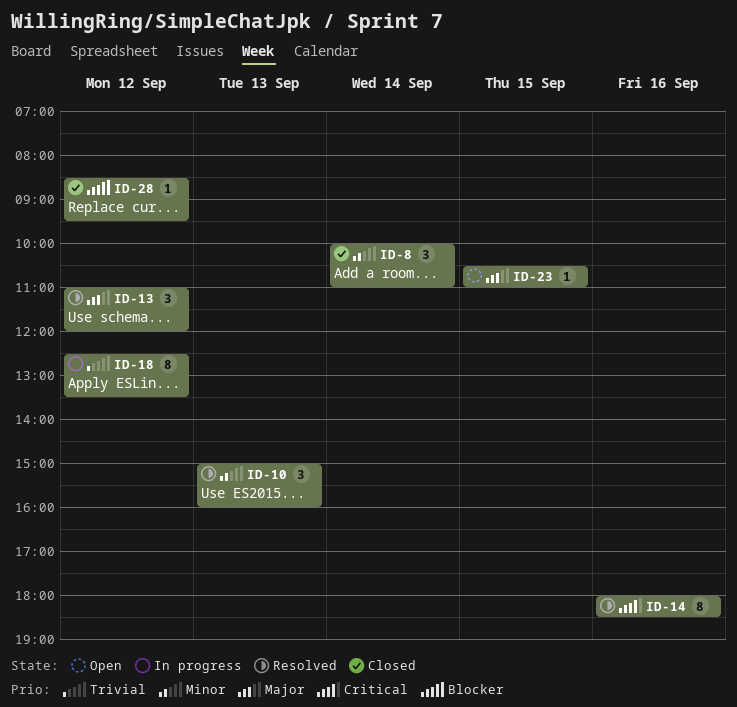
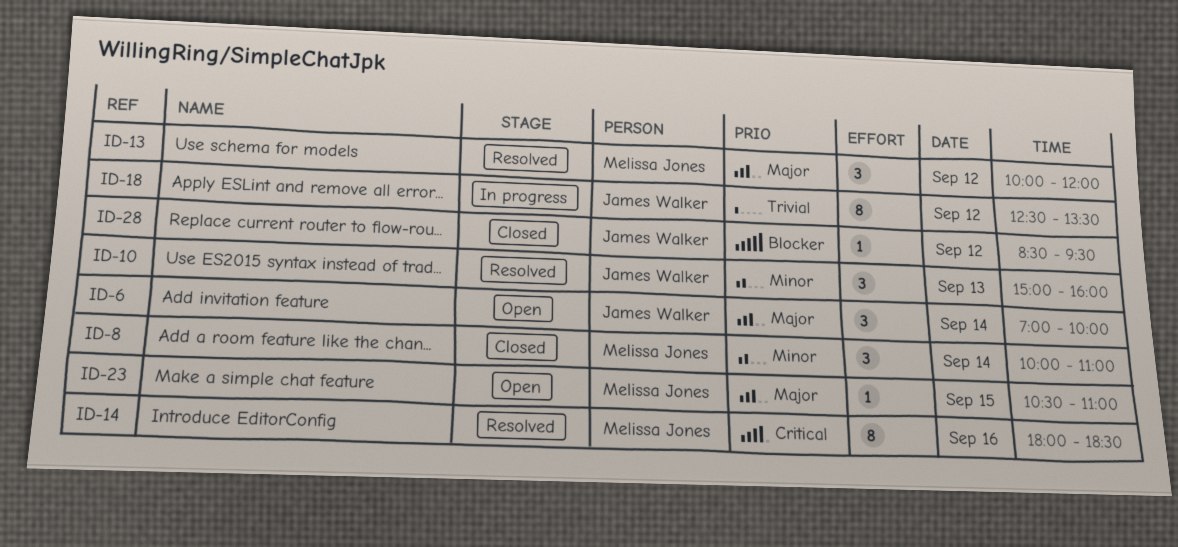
ID-6: none -> present
ID-13, begins: 11:00 -> 10:00

